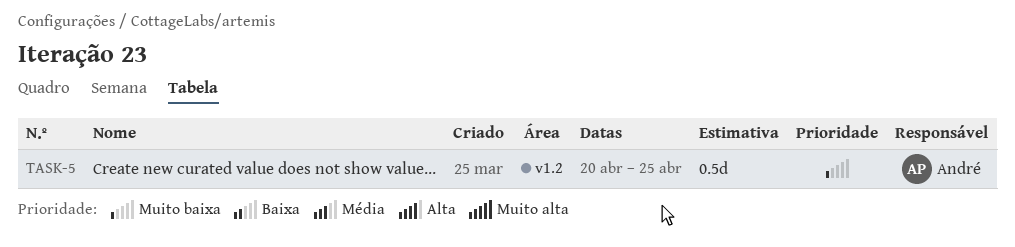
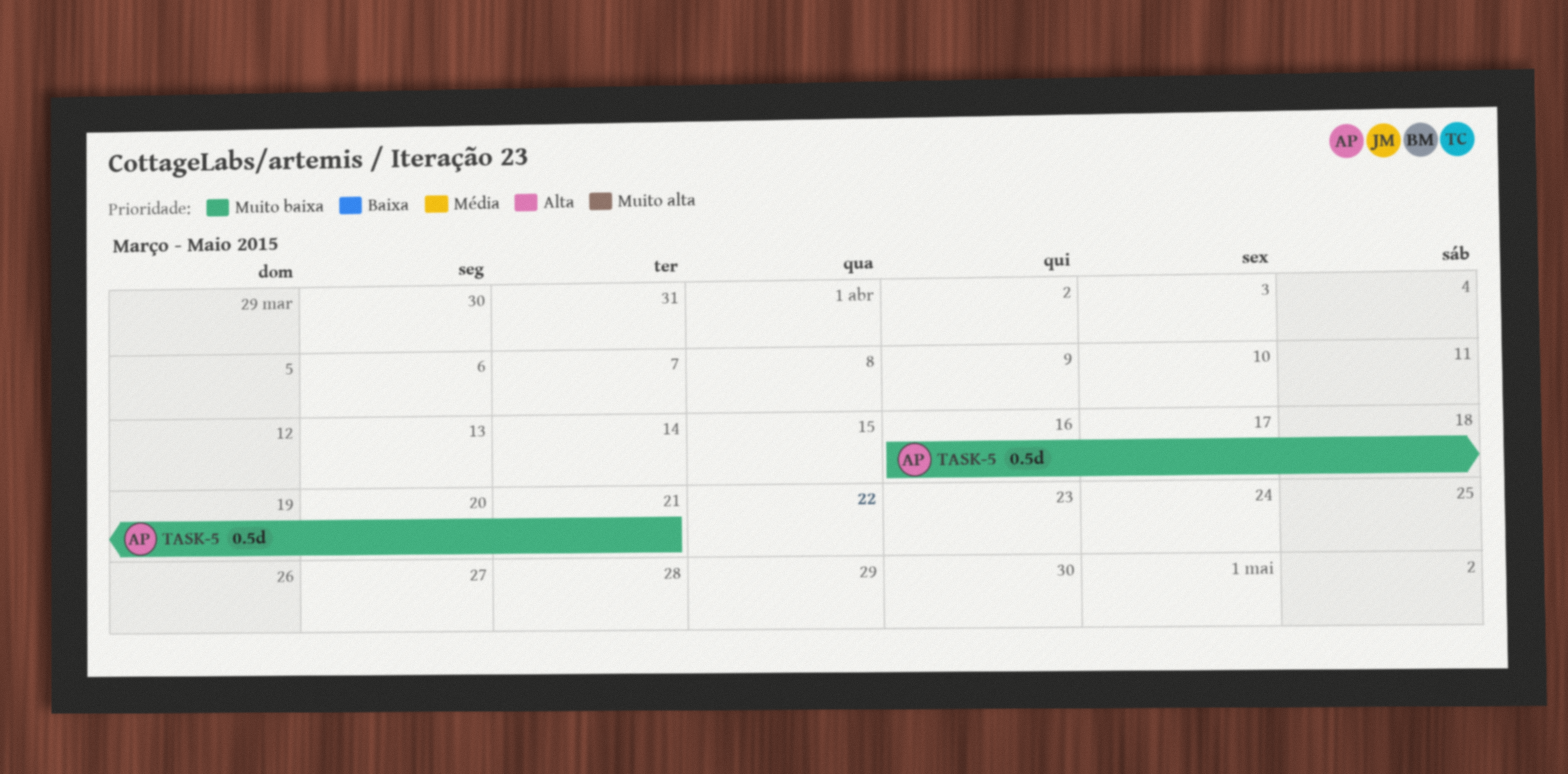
TASK-5, start: Apr 20 -> Apr 16
TASK-5, due: Apr 25 -> Apr 21

